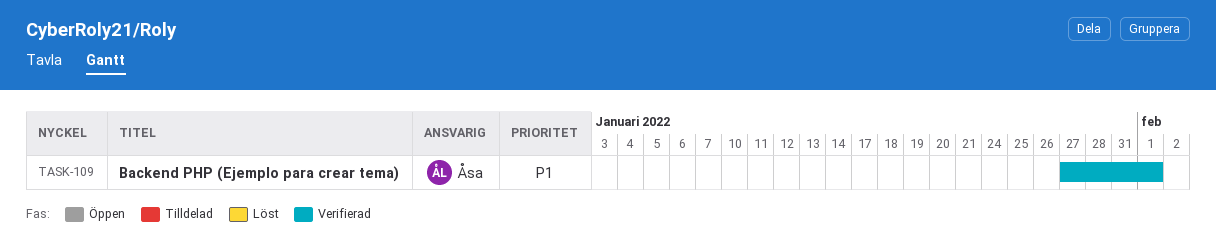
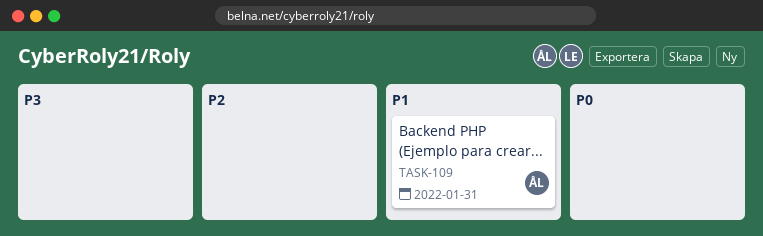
TASK-109, due: Feb 1 -> Jan 31

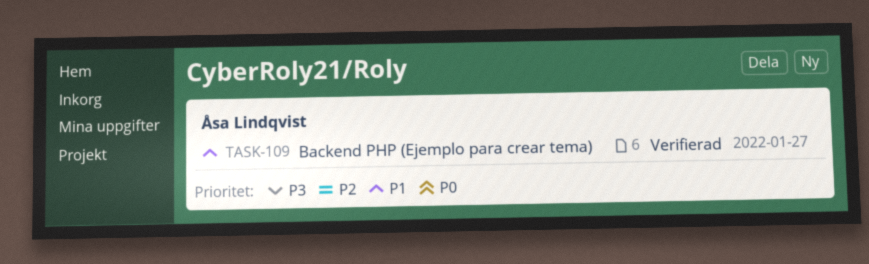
TASK-109, due: Jan 31 -> Jan 27

